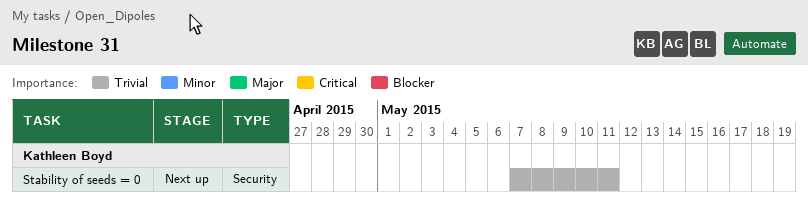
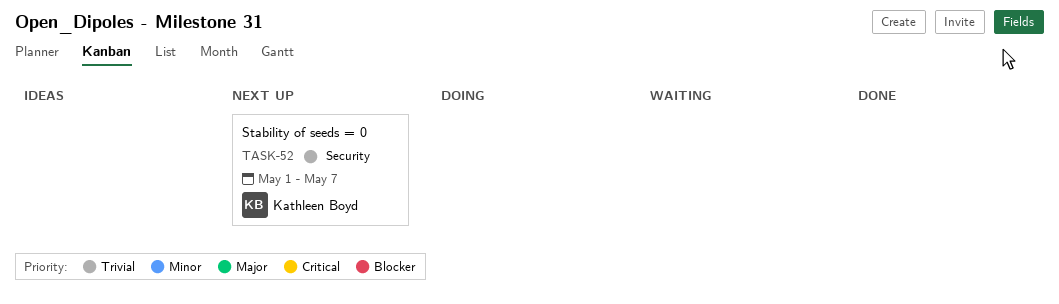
Stability of seeds = 0, start: May 7 -> May 1
Stability of seeds = 0, due: May 11 -> May 7

